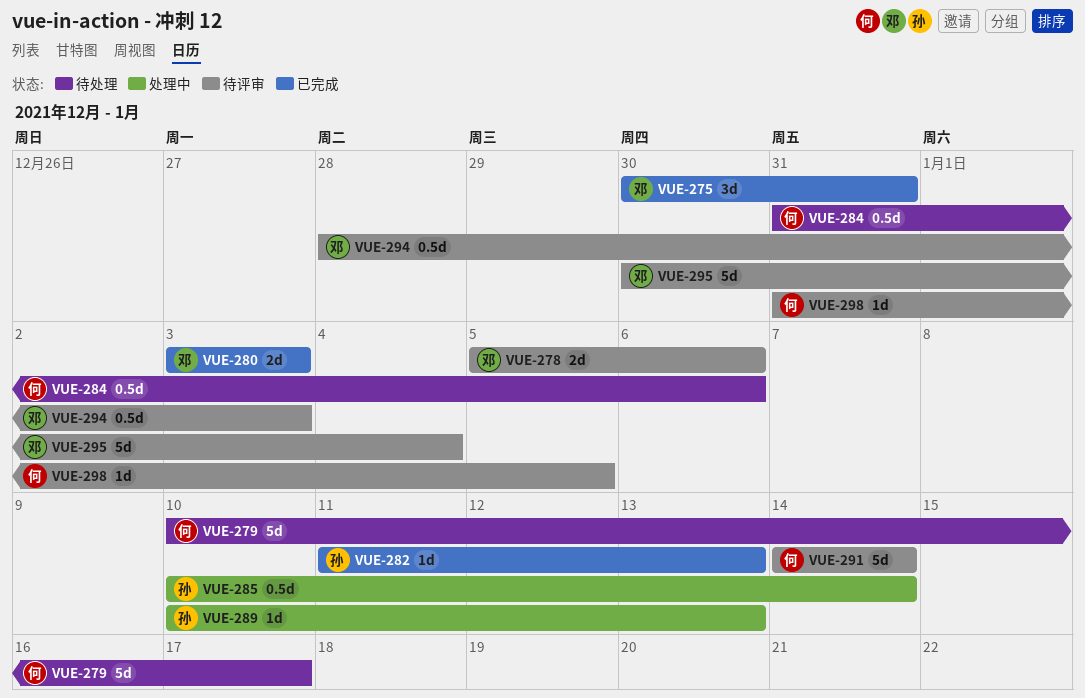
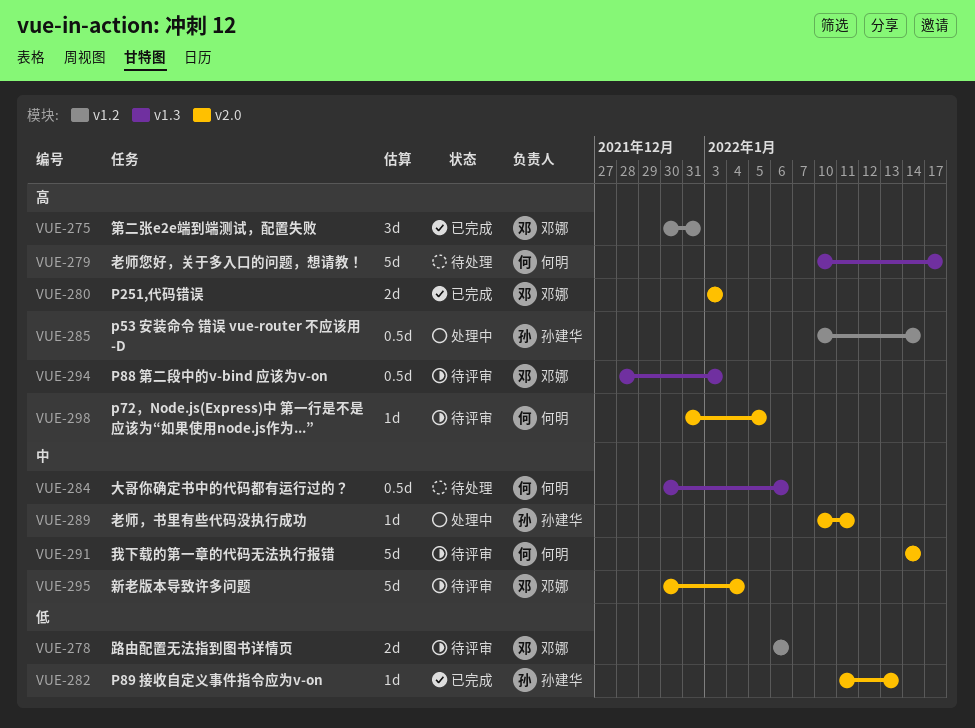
VUE-278, start: Jan 5 -> Jan 6
VUE-284, start: Dec 31 -> Dec 30
VUE-289, due: Jan 13 -> Jan 11

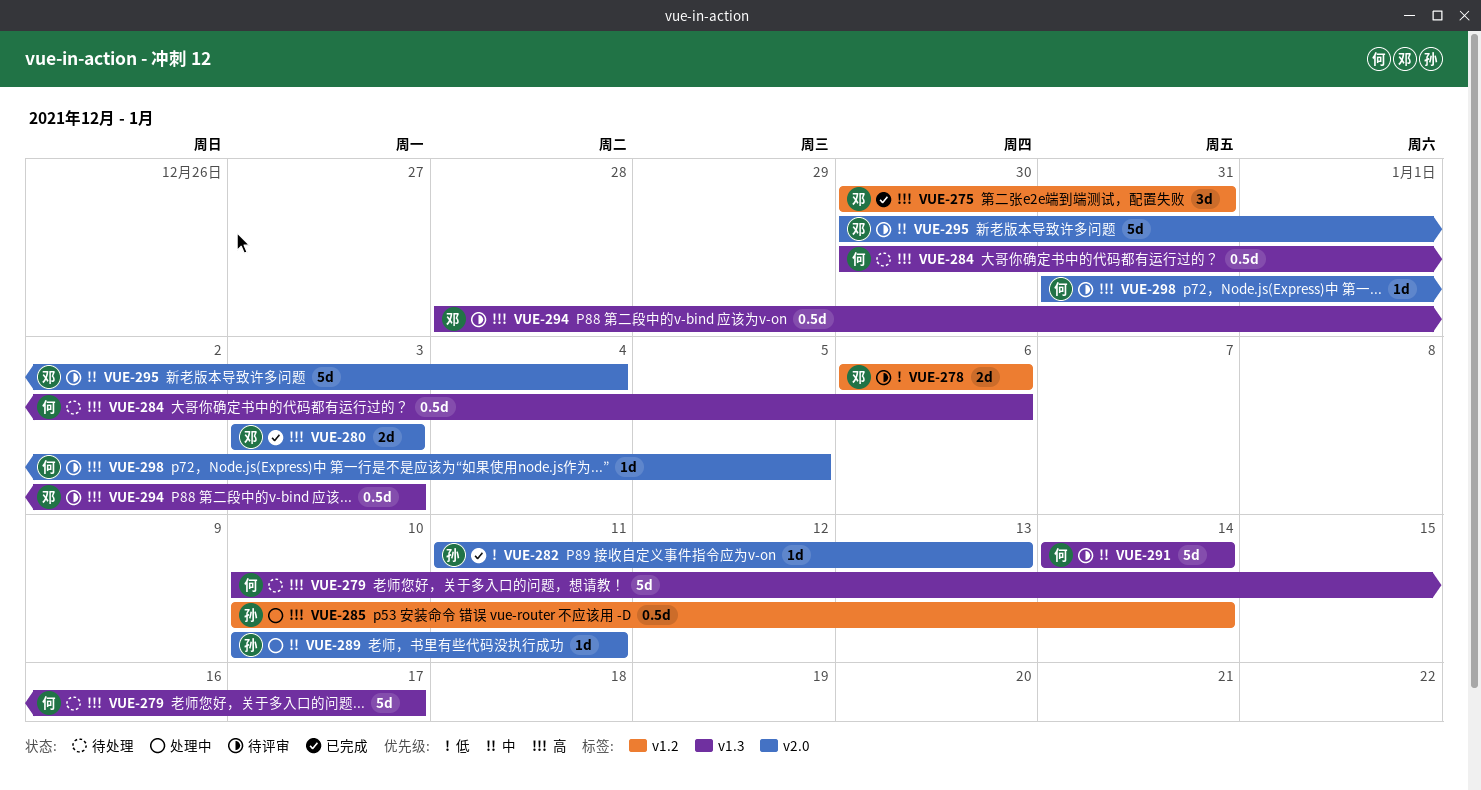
VUE-284, priority: 中 -> 高
VUE-291, label: v2.0 -> v1.3

